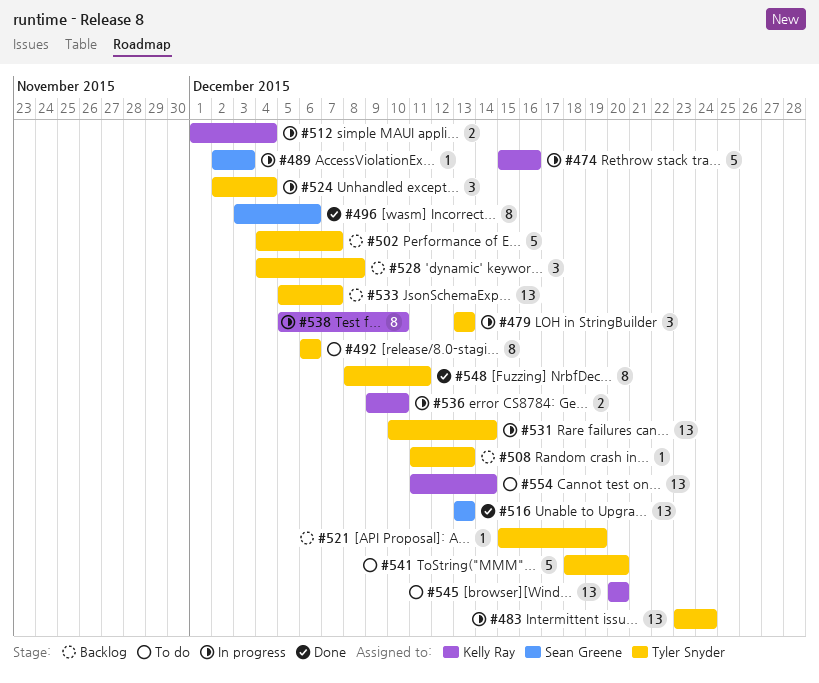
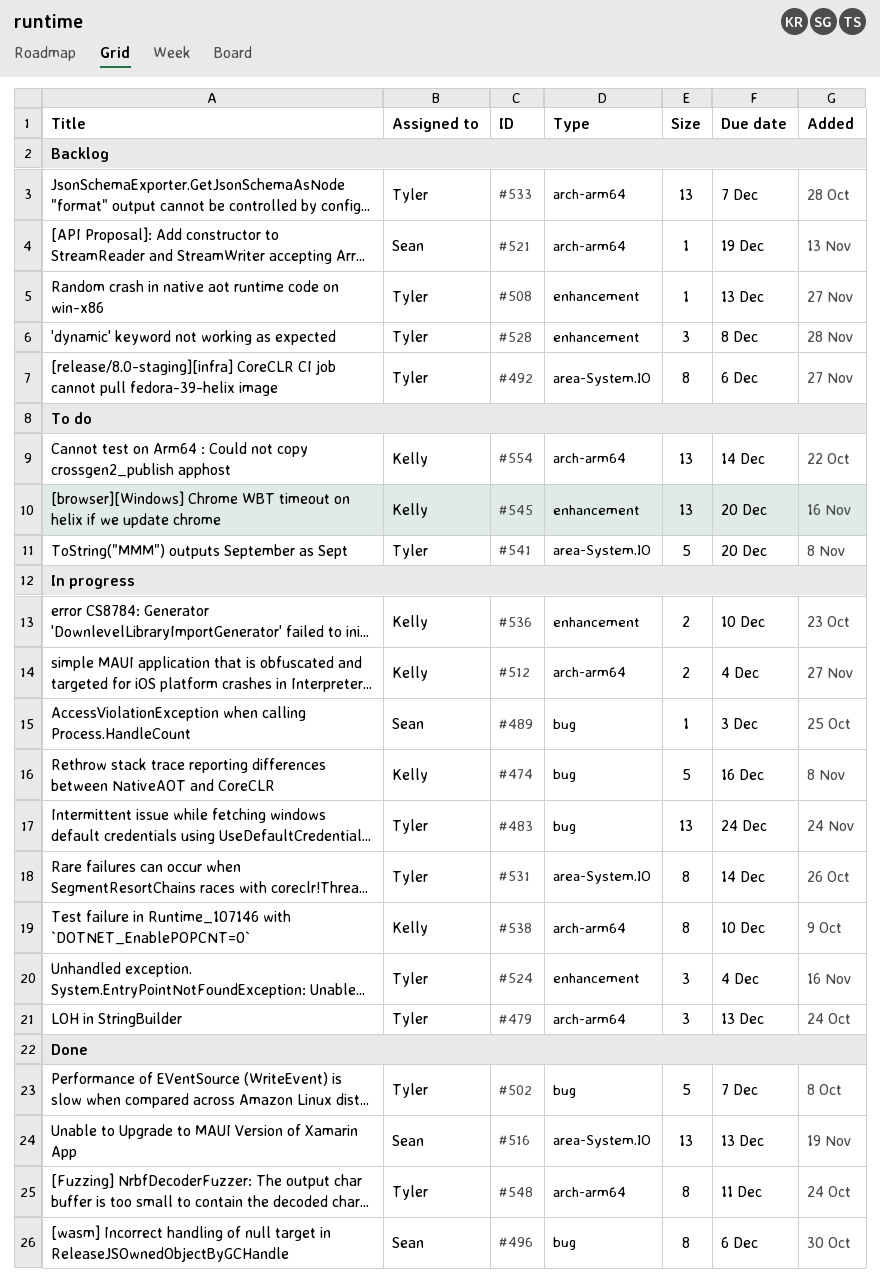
#492, status: To do -> Backlog
#502, status: Backlog -> Done
#521, owner: Tyler Snyder -> Sean Greene
#531, estimate: 13 -> 8

